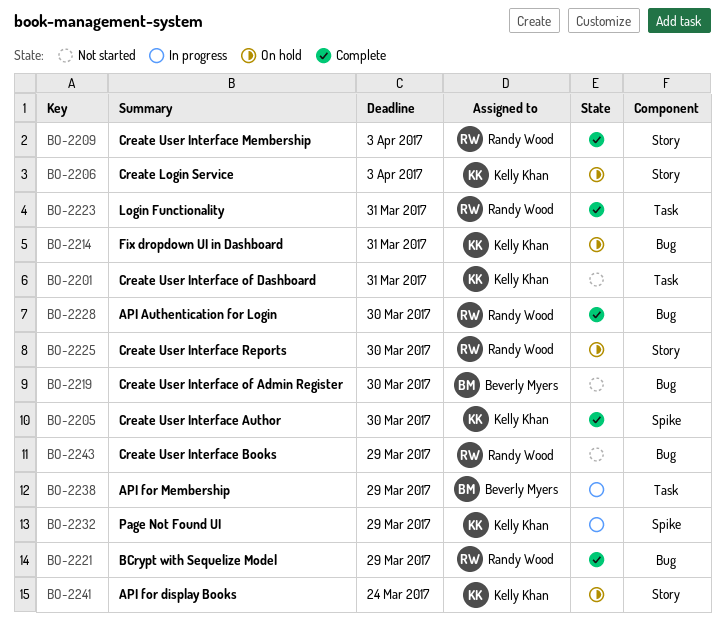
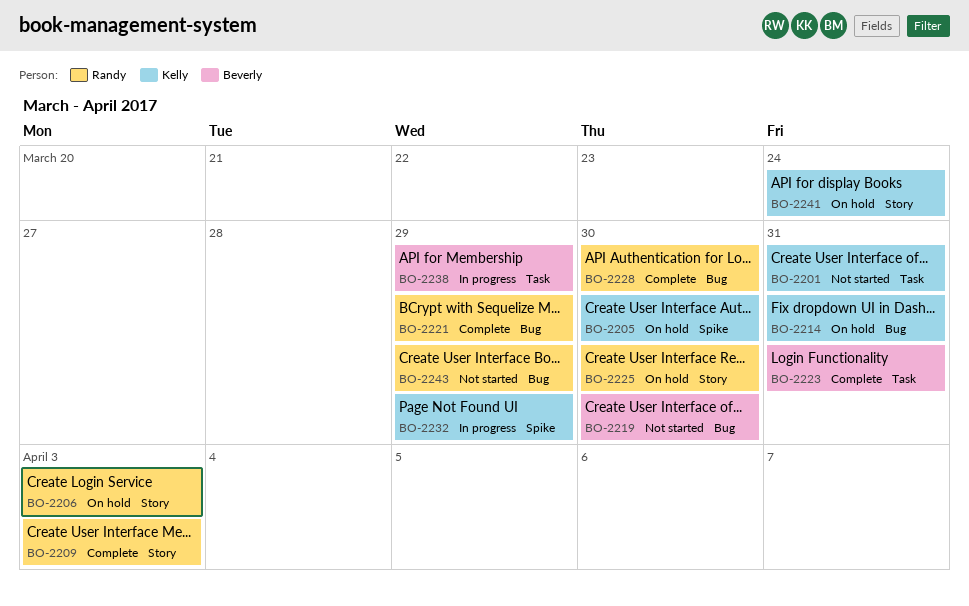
BO-2205, status: Complete -> On hold
BO-2206, owner: Kelly Khan -> Randy Wood
BO-2223, owner: Randy Wood -> Beverly Myers

